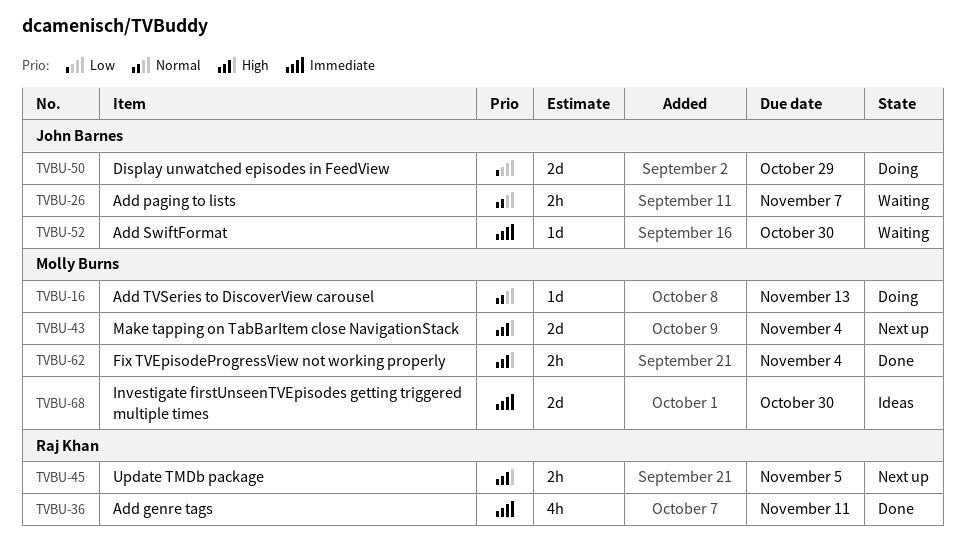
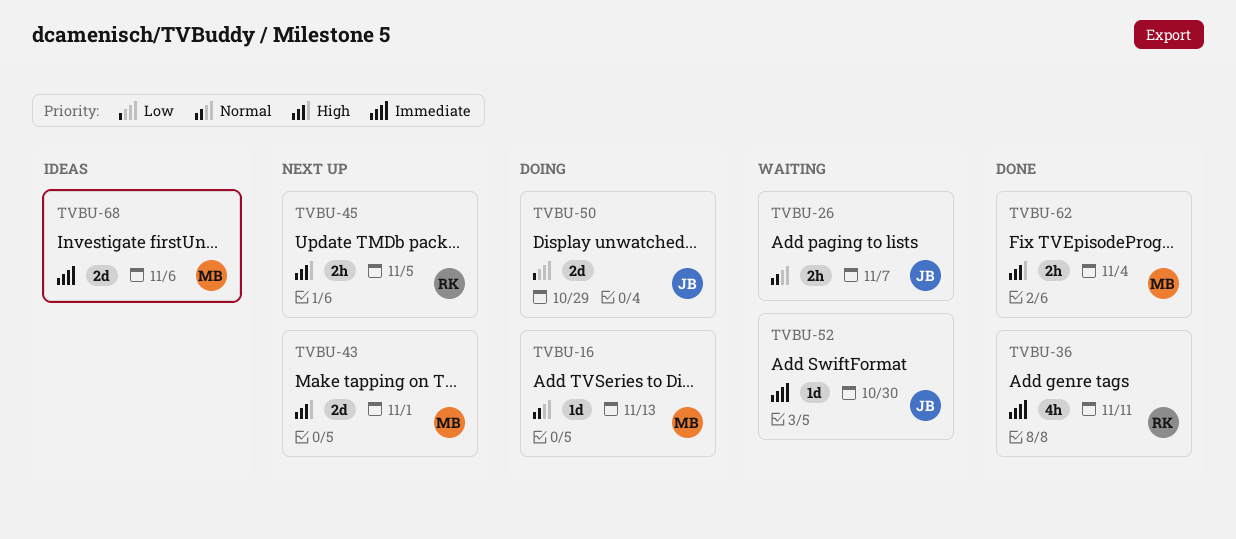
TVBU-43, due: Nov 4 -> Nov 1
TVBU-68, due: Oct 30 -> Nov 6

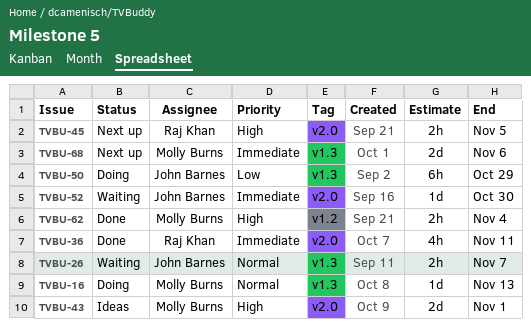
TVBU-43, status: Next up -> Ideas
TVBU-50, estimate: 2d -> 6h
TVBU-68, status: Ideas -> Next up

